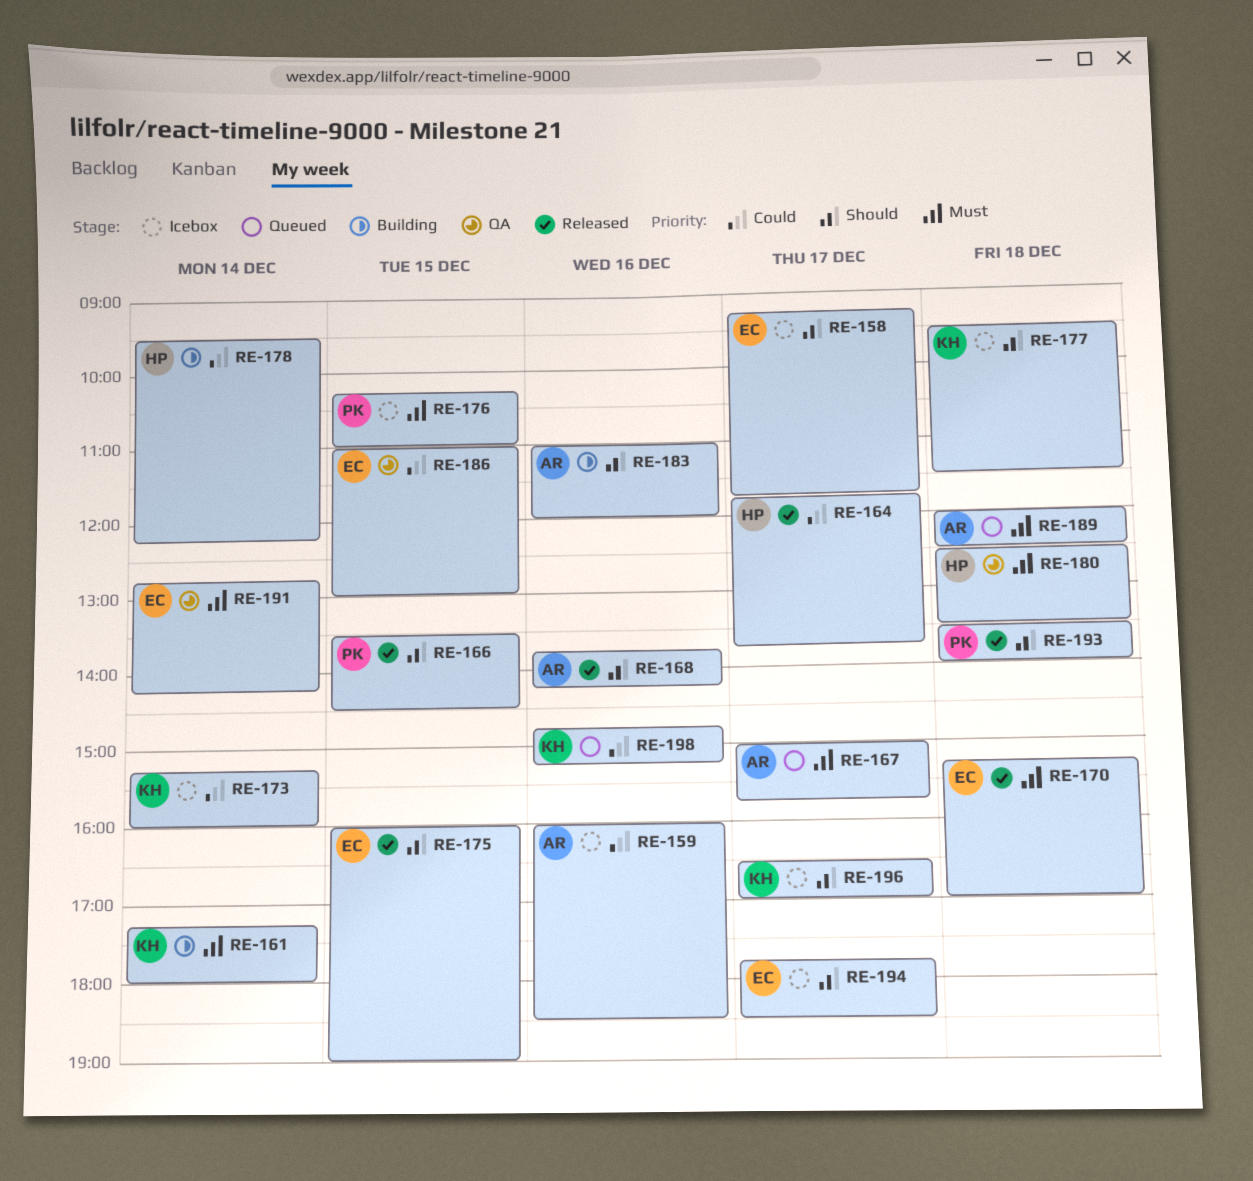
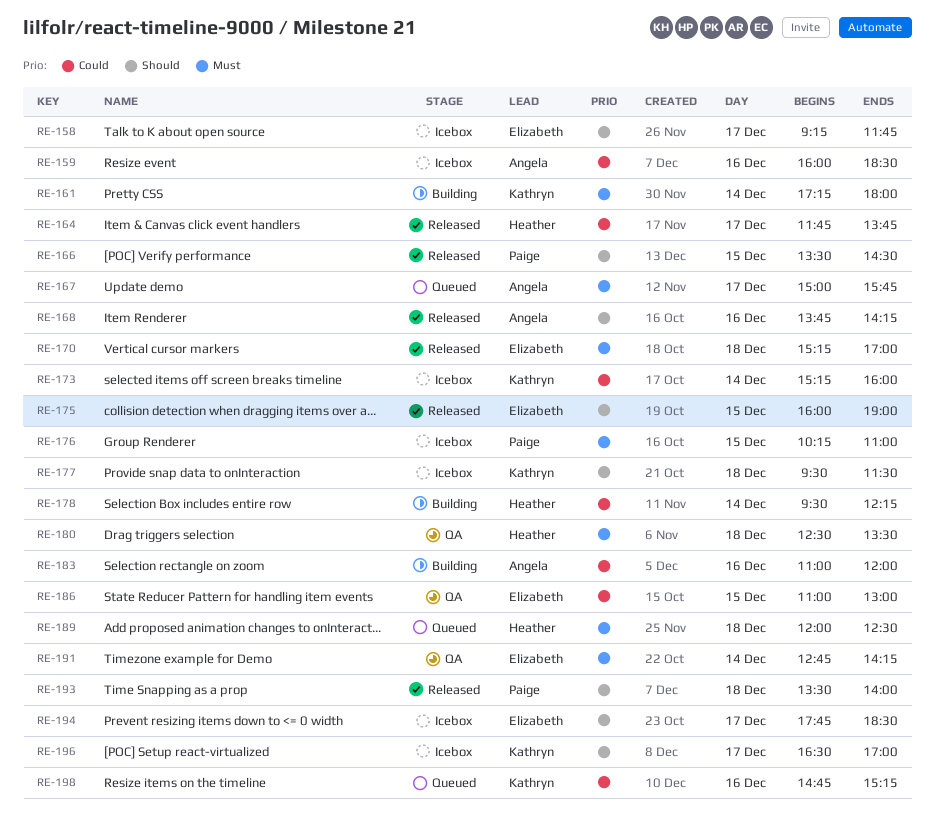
RE-183, priority: Should -> Could
RE-189, owner: Angela -> Heather

